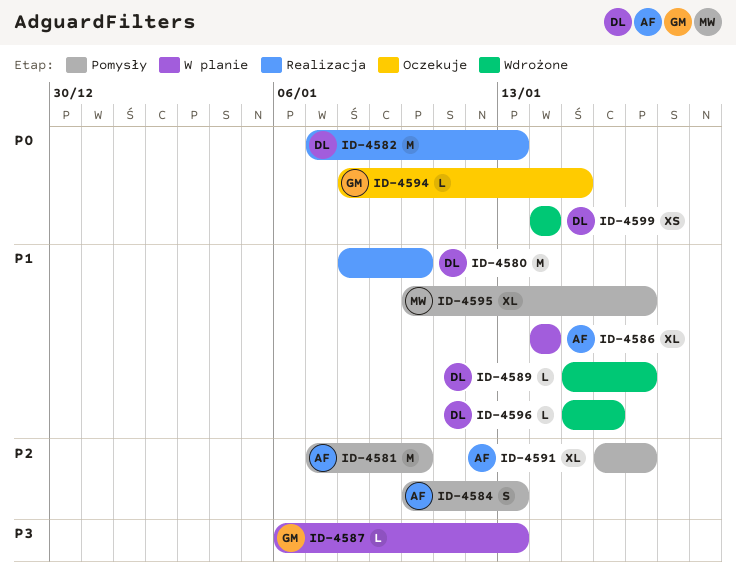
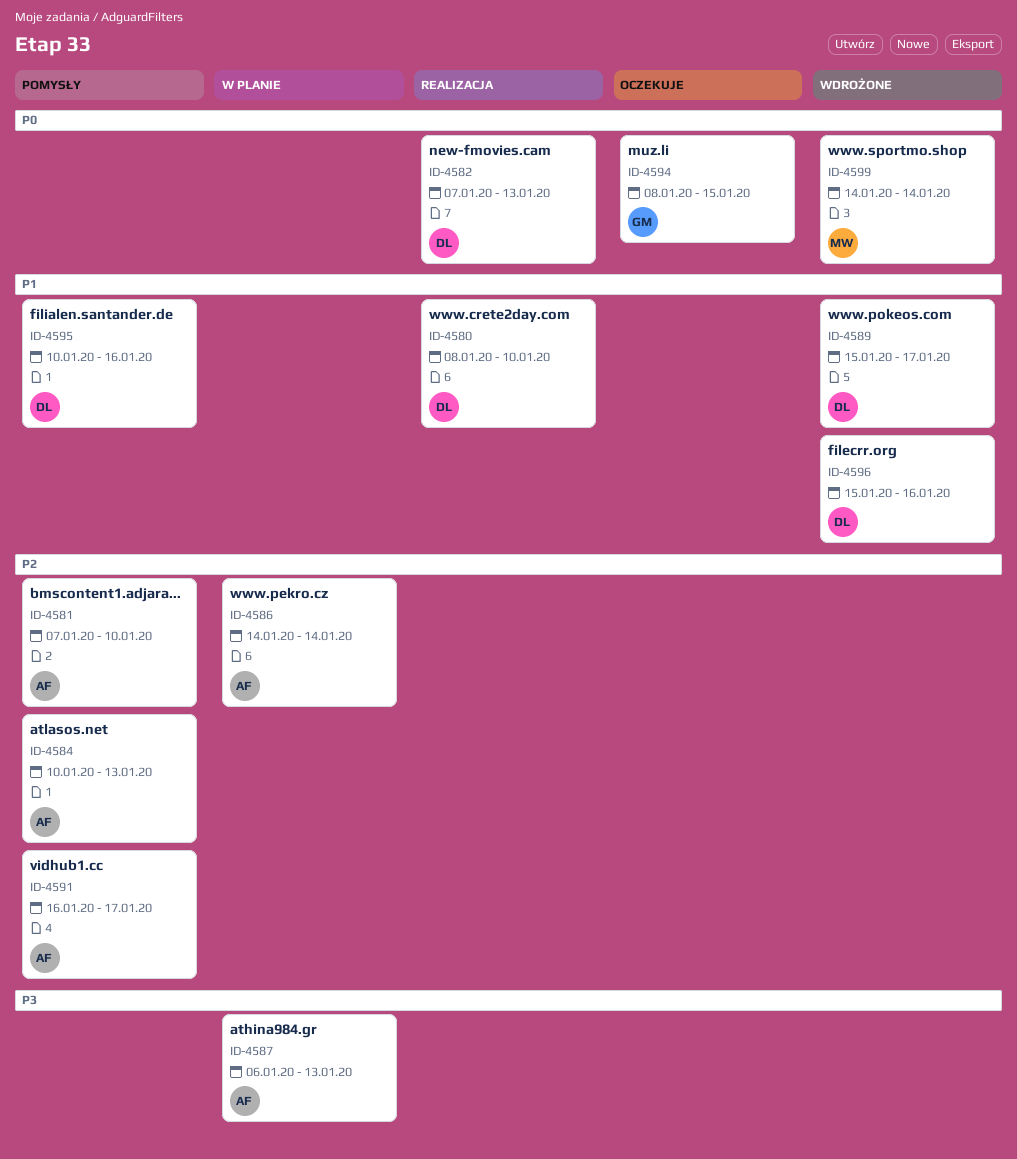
ID-4586, priority: P1 -> P2
ID-4587, owner: GM -> AF
ID-4595, owner: MW -> DL
ID-4595, due: Jan 17 -> Jan 16
ID-4599, owner: DL -> MW

